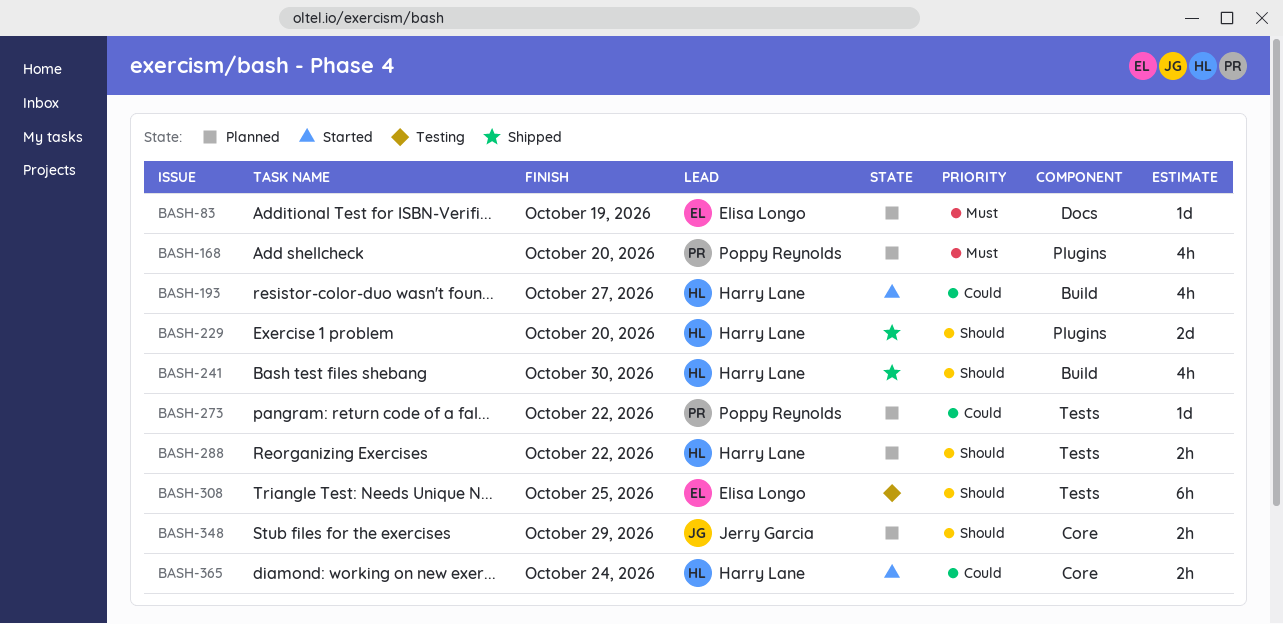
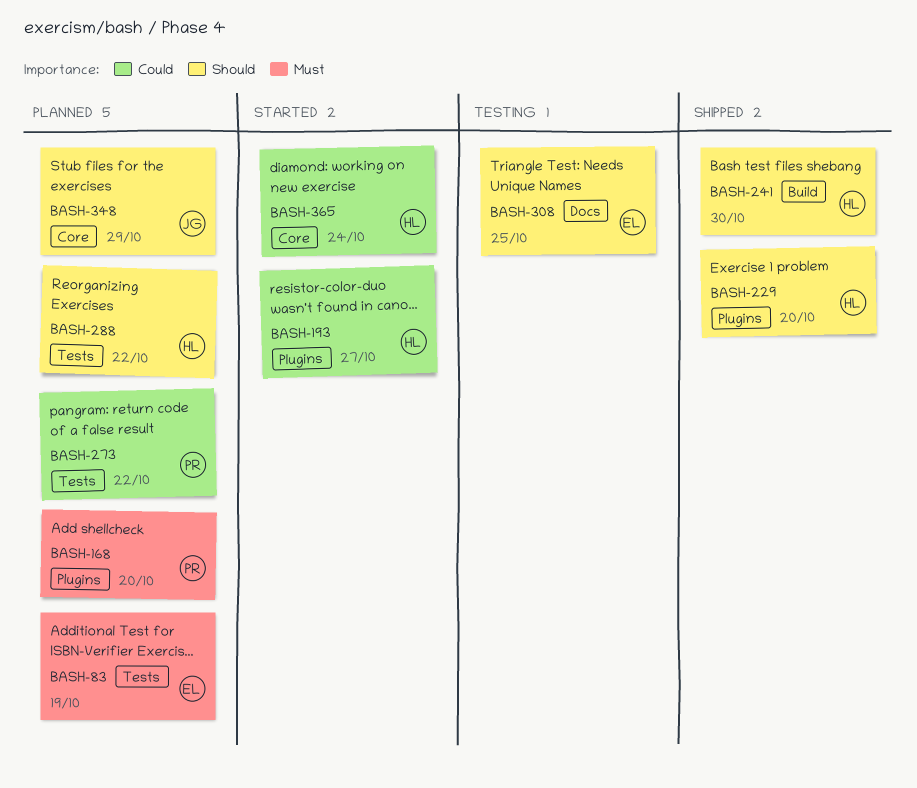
BASH-83, label: Docs -> Tests
BASH-193, label: Build -> Plugins
BASH-308, label: Tests -> Docs

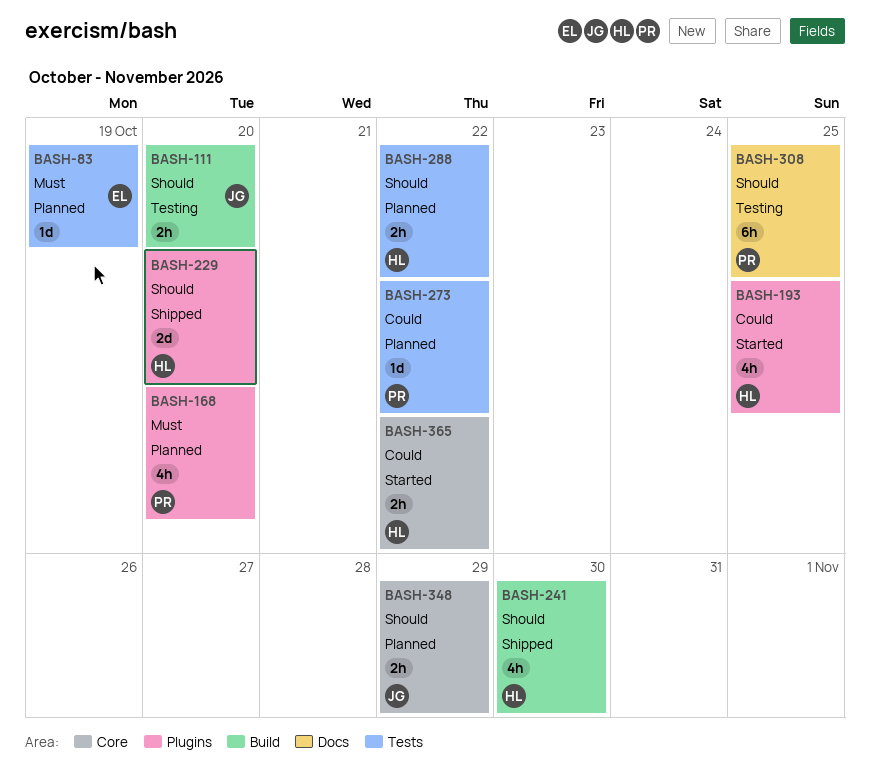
BASH-111: none -> present
BASH-193, due: Oct 27 -> Oct 25
BASH-308, owner: EL -> PR
BASH-365, due: Oct 24 -> Oct 22

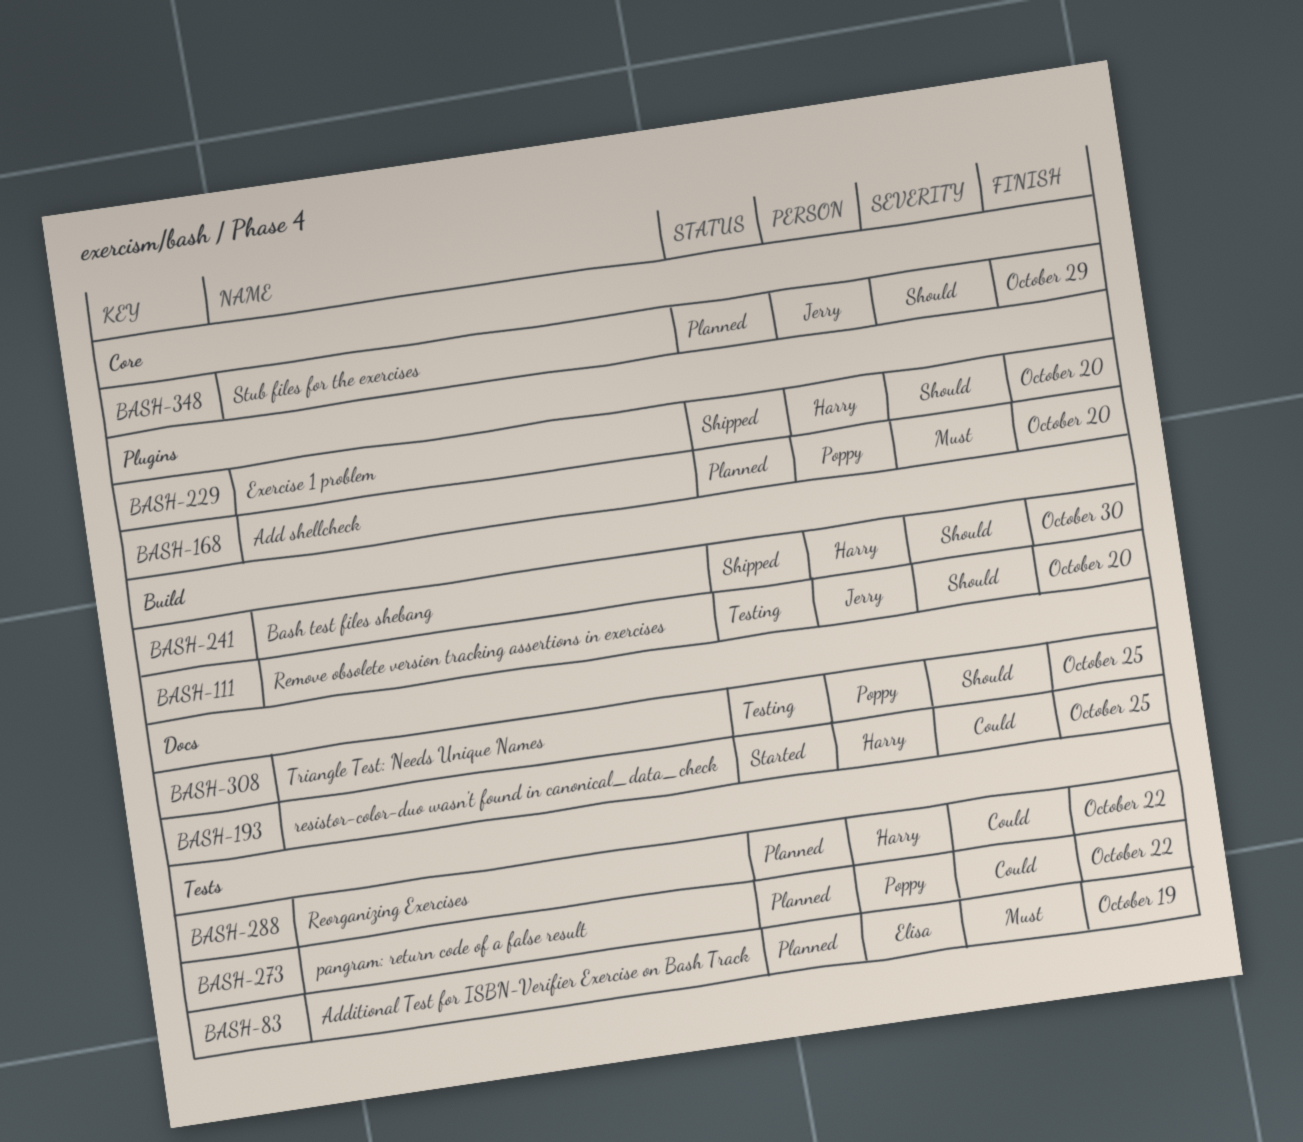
BASH-193, label: Plugins -> Docs
BASH-288, priority: Should -> Could
BASH-365: present -> none

